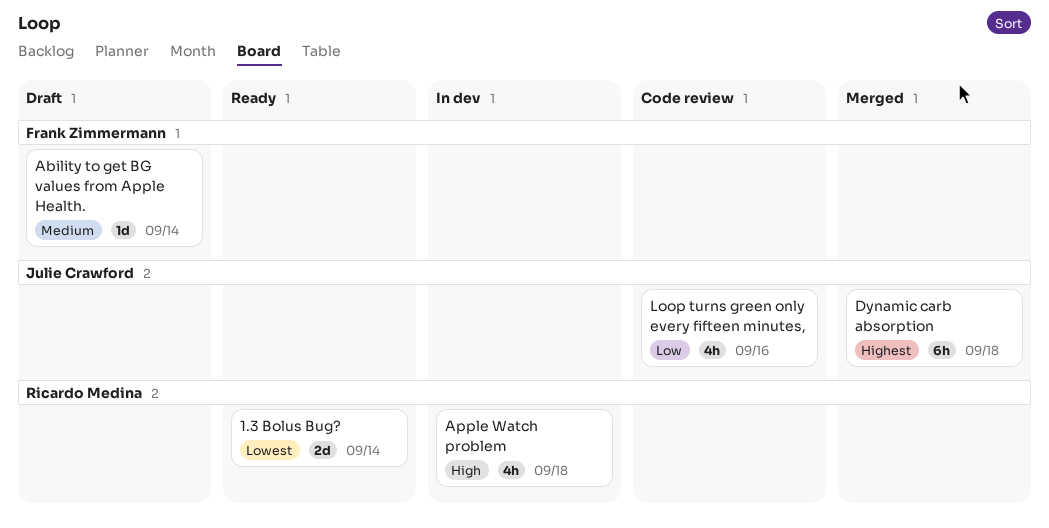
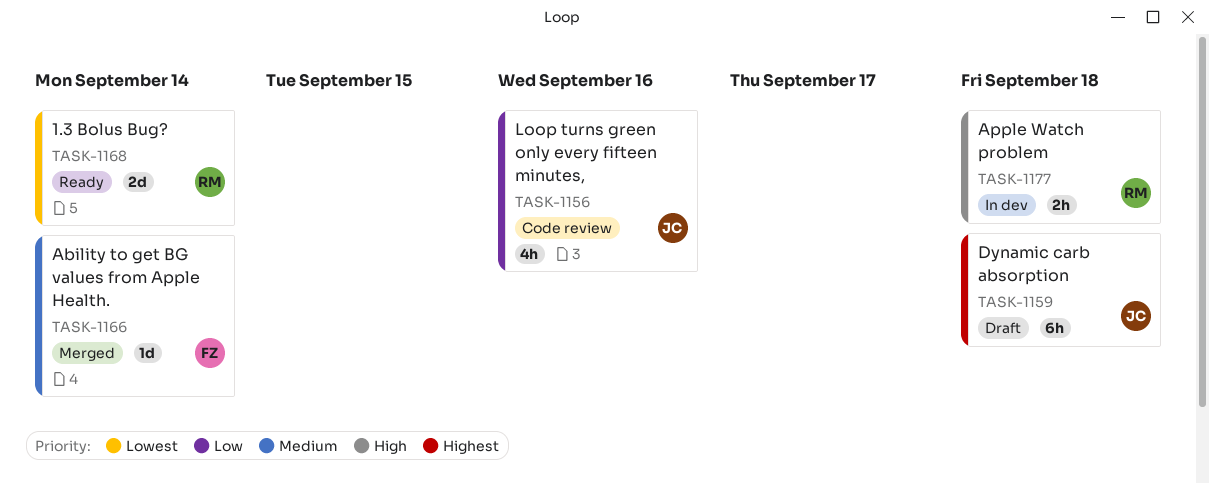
Ability to get BG values from Apple Health., status: Draft -> Merged
Apple Watch problem, estimate: 4h -> 2h
Dynamic carb absorption, status: Merged -> Draft

